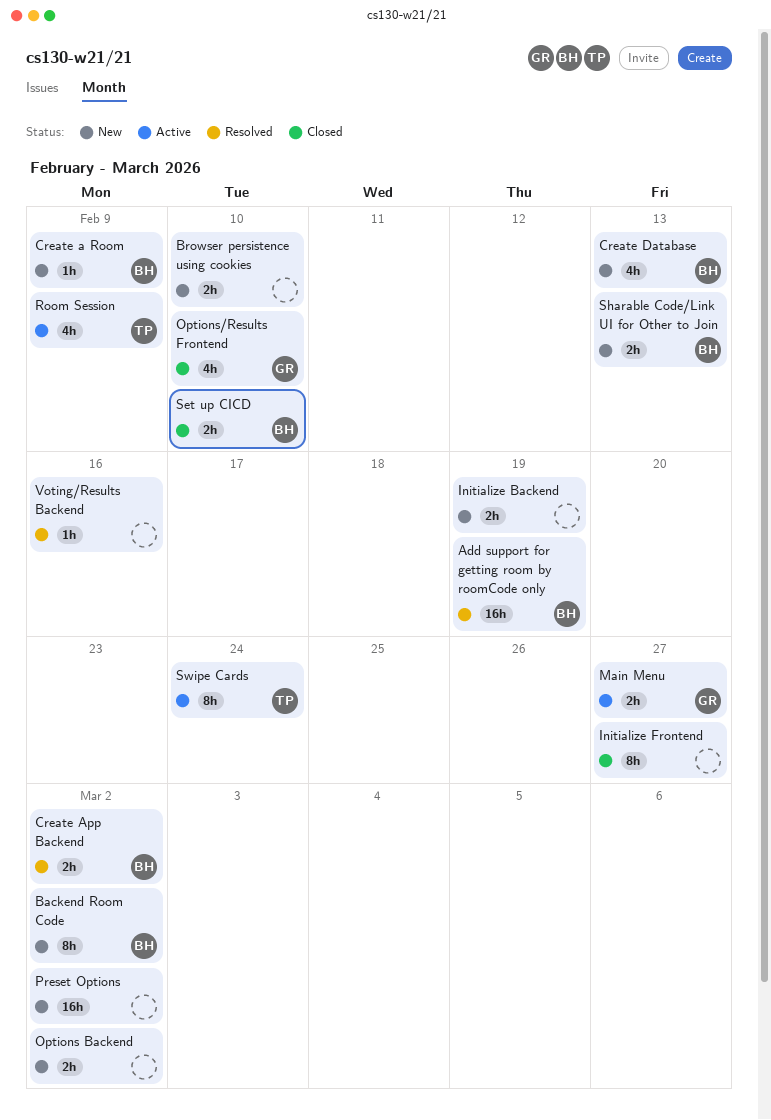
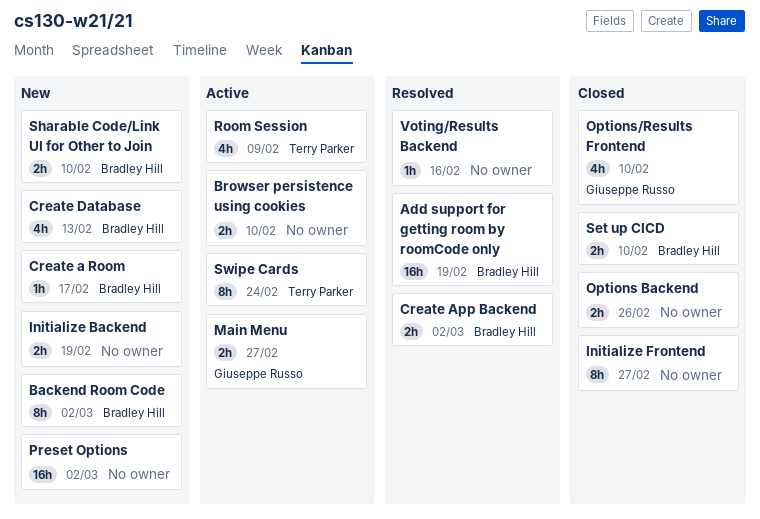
Browser persistence using cookies, status: New -> Active
Create a Room, due: Feb 9 -> Feb 17
Options Backend, status: New -> Closed
Options Backend, due: Mar 2 -> Feb 26
Sharable Code/Link UI for Other to Join, due: Feb 13 -> Feb 10

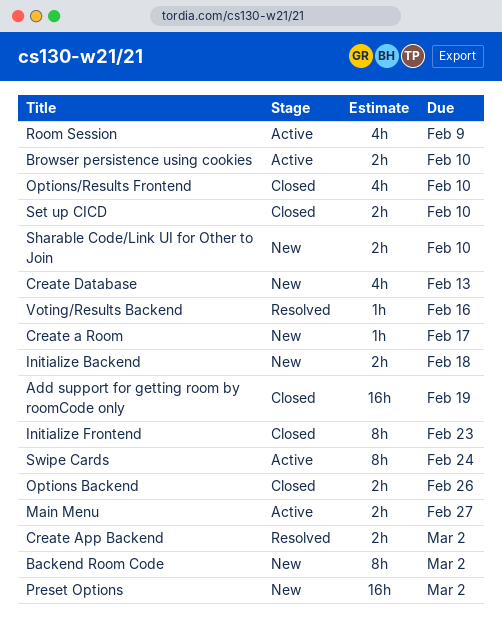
Add support for getting room by roomCode only, status: Resolved -> Closed
Initialize Backend, due: Feb 19 -> Feb 18
Initialize Frontend, due: Feb 27 -> Feb 23

